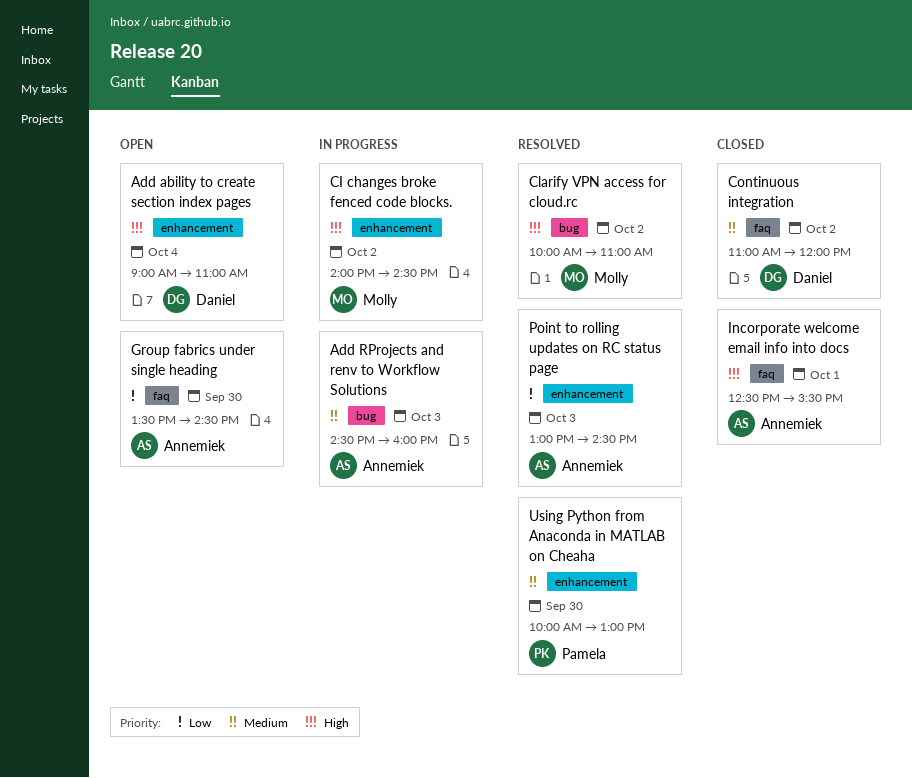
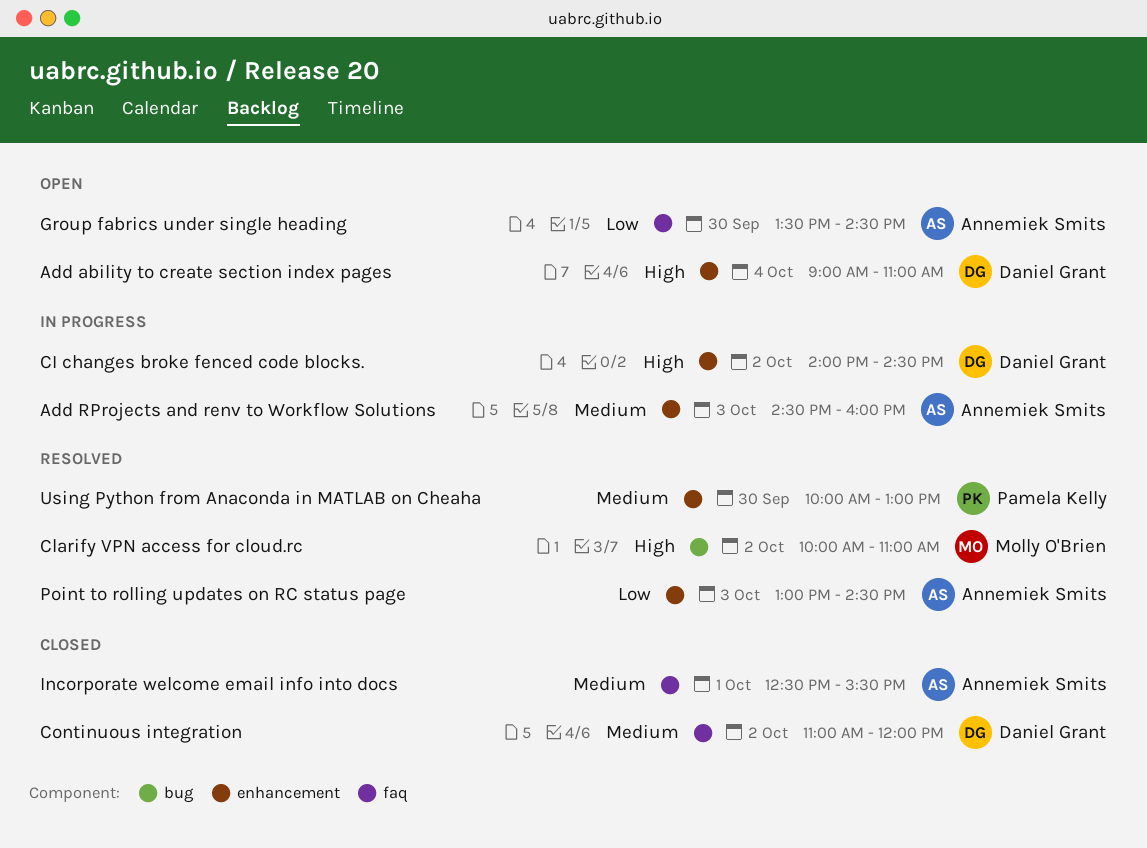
Add RProjects and renv to Workflow Solutions, label: bug -> enhancement
CI changes broke fenced code blocks., owner: Molly O'Brien -> Daniel Grant
Incorporate welcome email info into docs, priority: High -> Medium

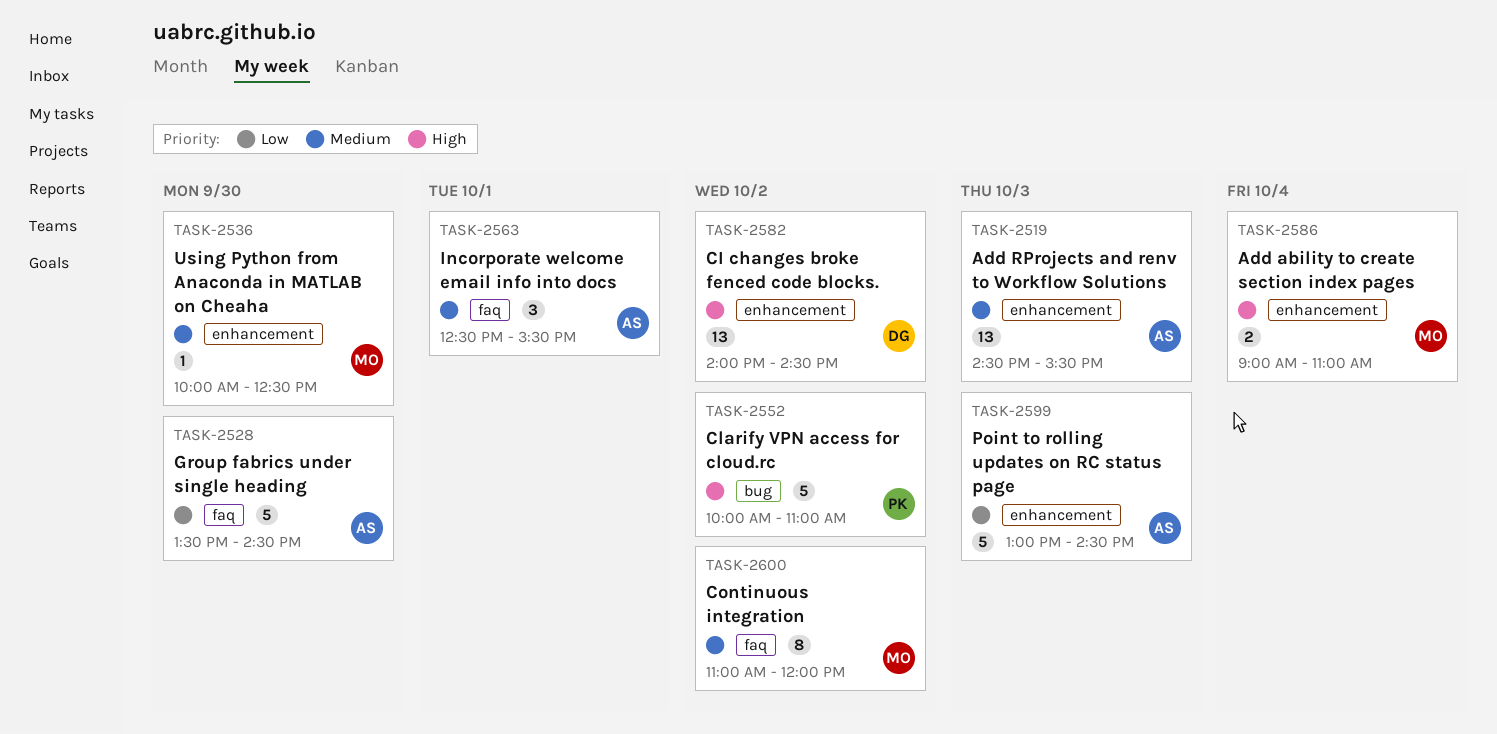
Add ability to create section index pages, owner: Daniel Grant -> Molly O'Brien
Add RProjects and renv to Workflow Solutions, ends: 16:00 -> 15:30
Clarify VPN access for cloud.rc, owner: Molly O'Brien -> Pamela Kelly
Continuous integration, owner: Daniel Grant -> Molly O'Brien
Using Python from Anaconda in MATLAB on Cheaha, owner: Pamela Kelly -> Molly O'Brien
Using Python from Anaconda in MATLAB on Cheaha, ends: 13:00 -> 12:30

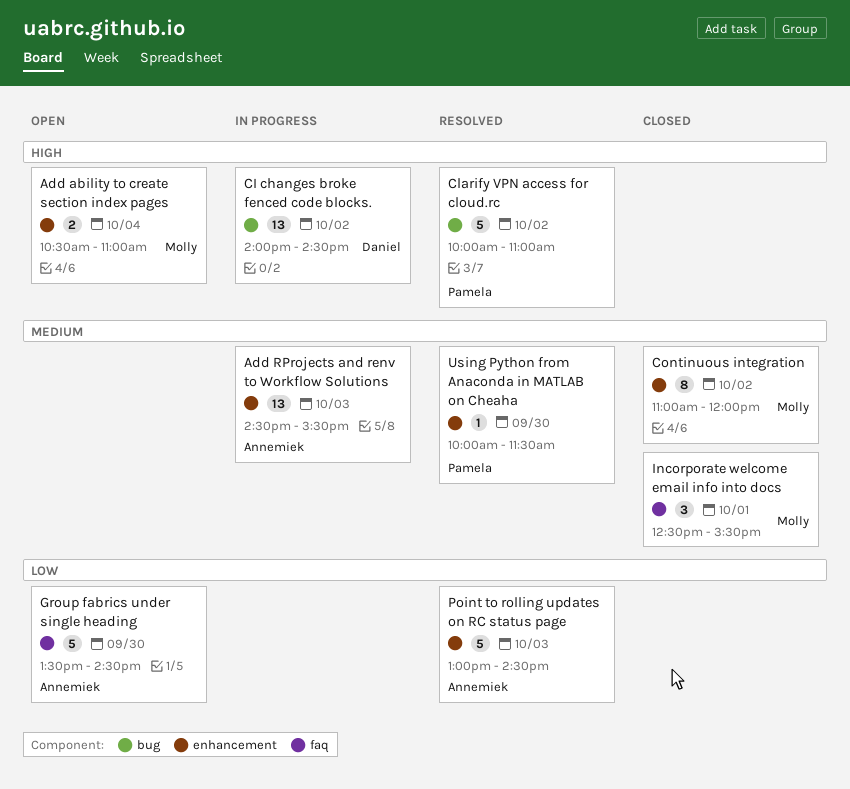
Add ability to create section index pages, begins: 09:00 -> 10:30
CI changes broke fenced code blocks., label: enhancement -> bug
Continuous integration, label: faq -> enhancement
Incorporate welcome email info into docs, owner: Annemiek -> Molly
Using Python from Anaconda in MATLAB on Cheaha, owner: Molly -> Pamela
Using Python from Anaconda in MATLAB on Cheaha, ends: 12:30 -> 11:30

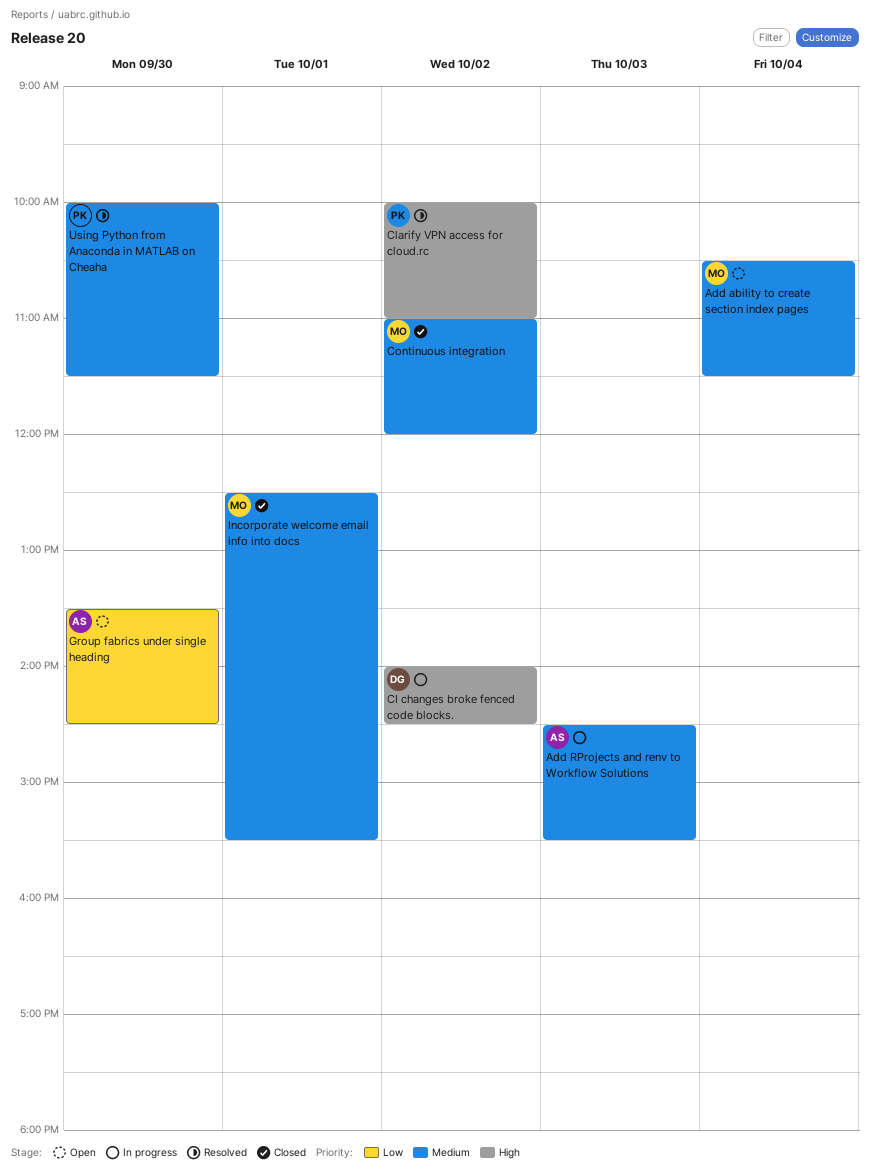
Add ability to create section index pages, priority: High -> Medium
Add ability to create section index pages, ends: 11:00 -> 11:30
Point to rolling updates on RC status page: present -> none

